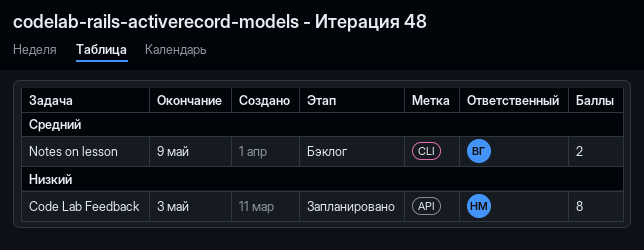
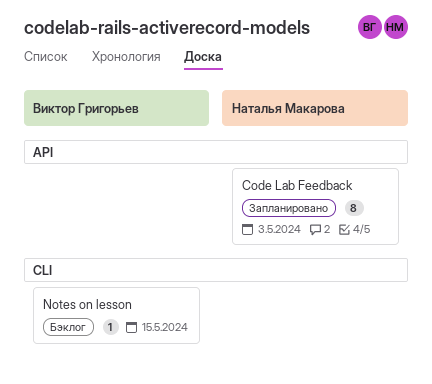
Notes on lesson, estimate: 2 -> 1
Notes on lesson, due: May 9 -> May 15

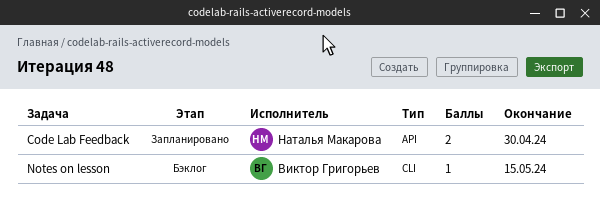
Code Lab Feedback, estimate: 8 -> 2
Code Lab Feedback, due: May 3 -> Apr 30

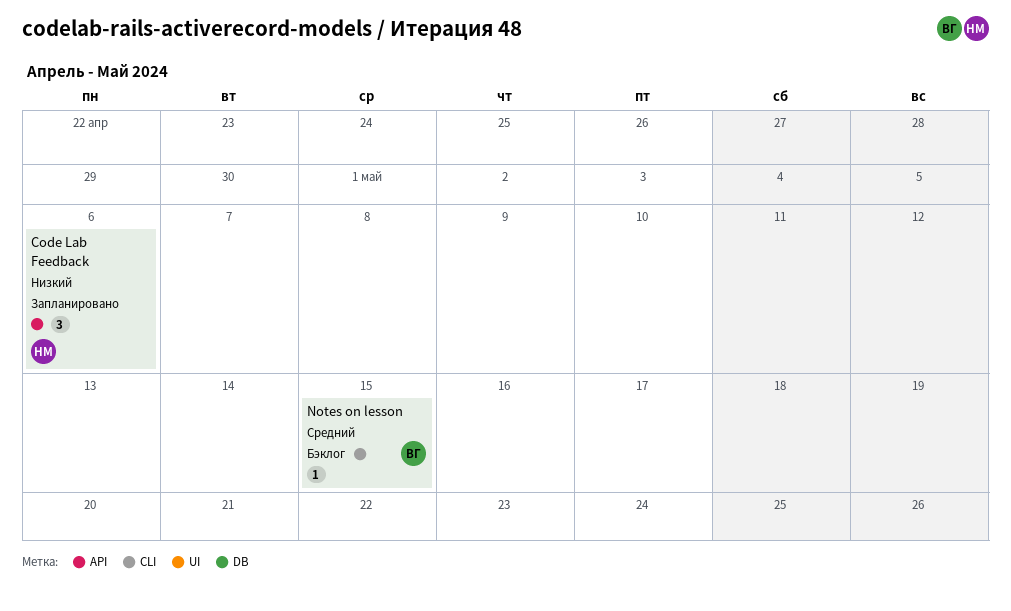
Code Lab Feedback, estimate: 2 -> 3
Code Lab Feedback, due: Apr 30 -> May 6

